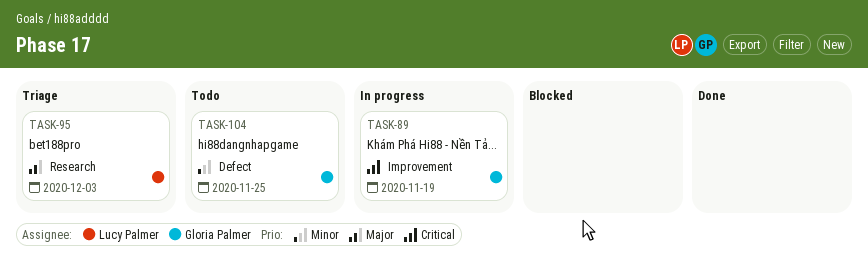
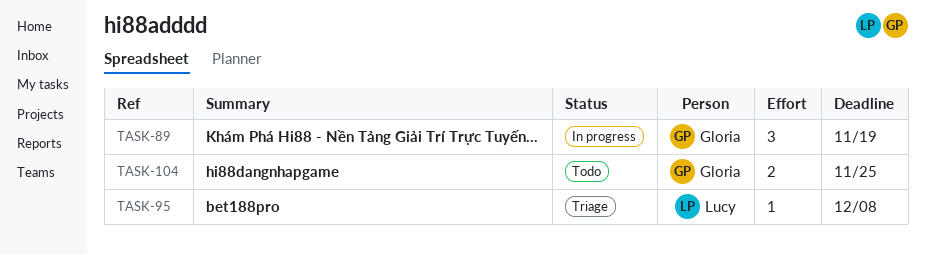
TASK-95, due: Dec 3 -> Dec 8

